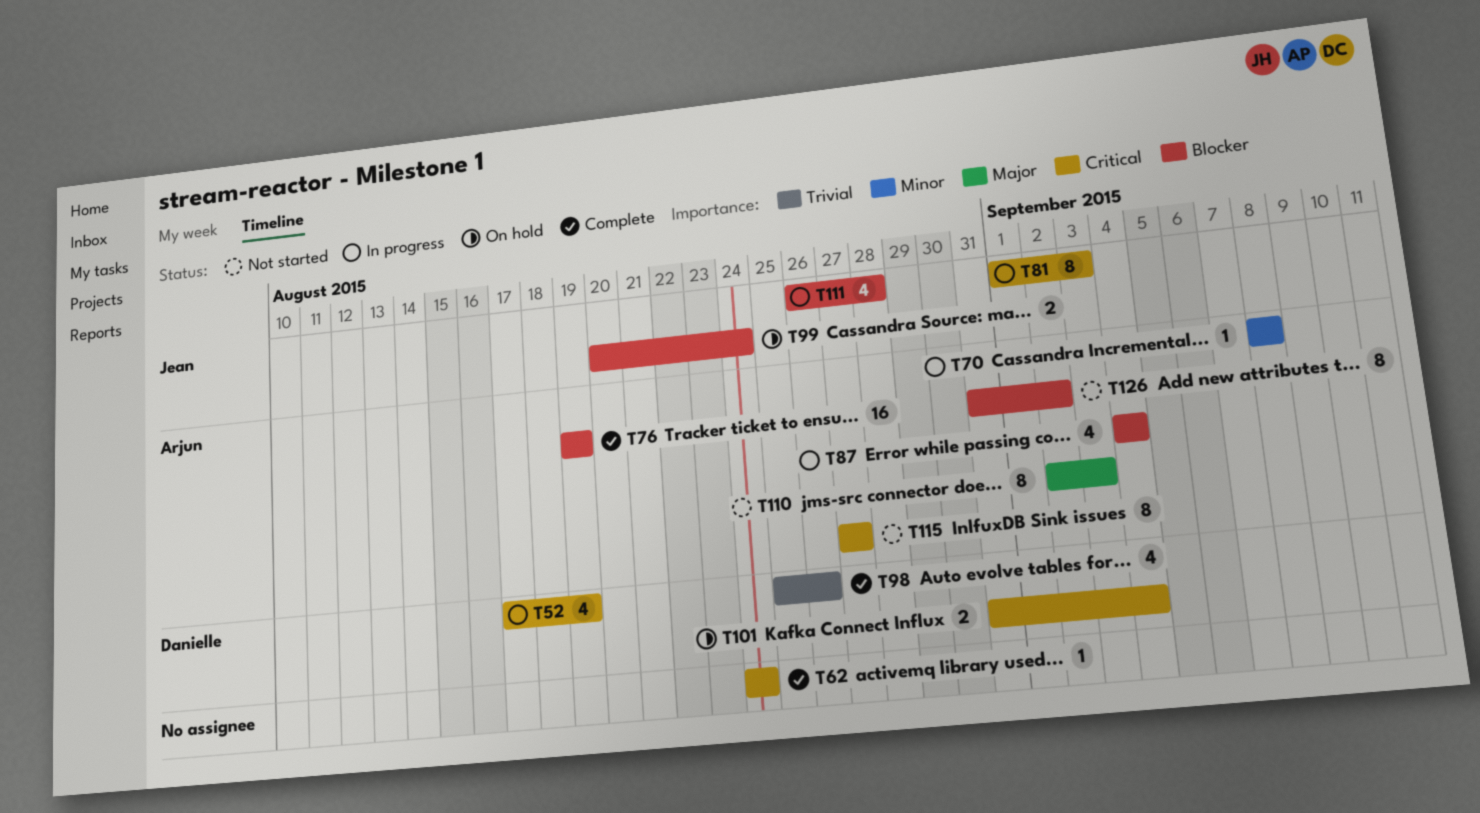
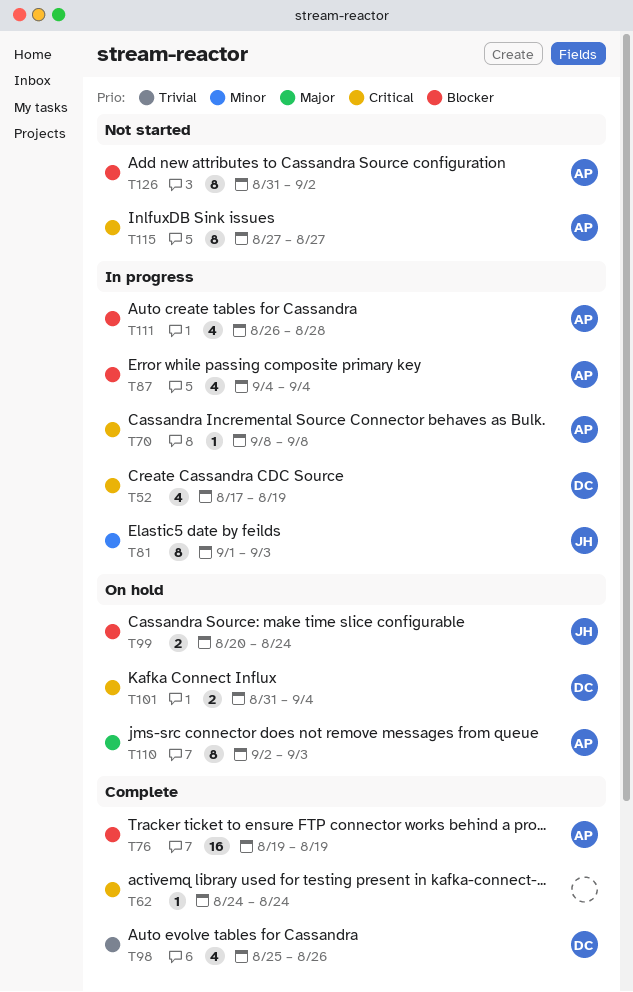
T70, priority: Minor -> Critical
T81, priority: Critical -> Minor
T110, status: Not started -> On hold
T111, owner: Jean -> Arjun

